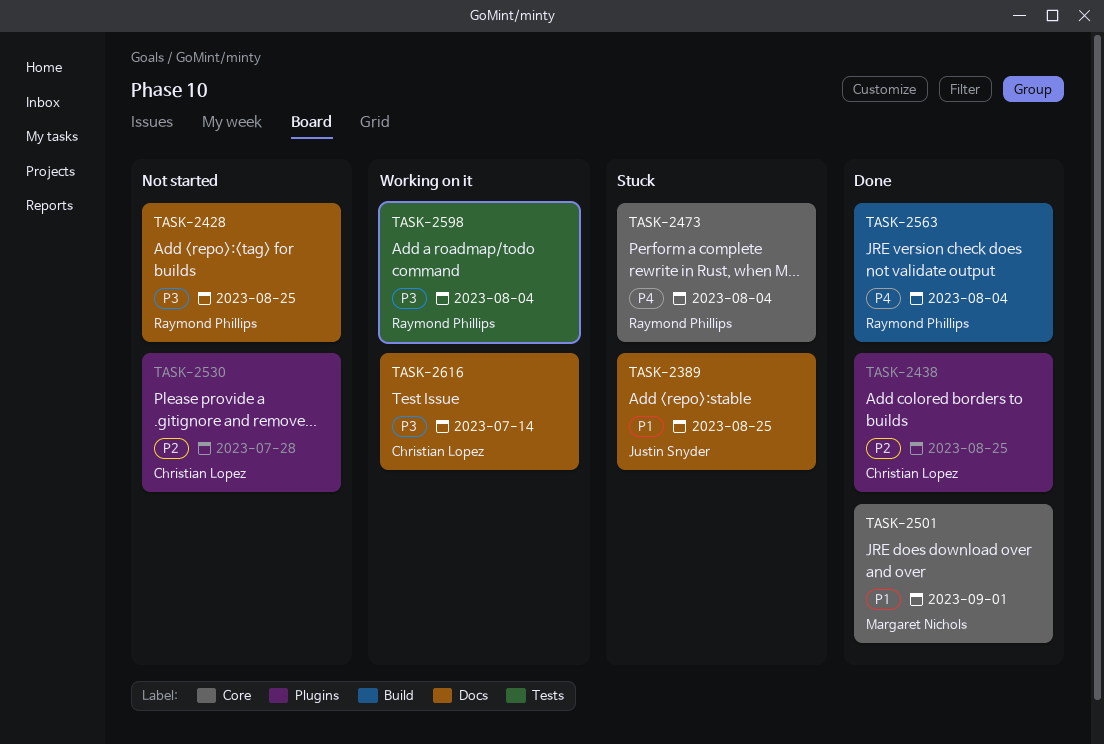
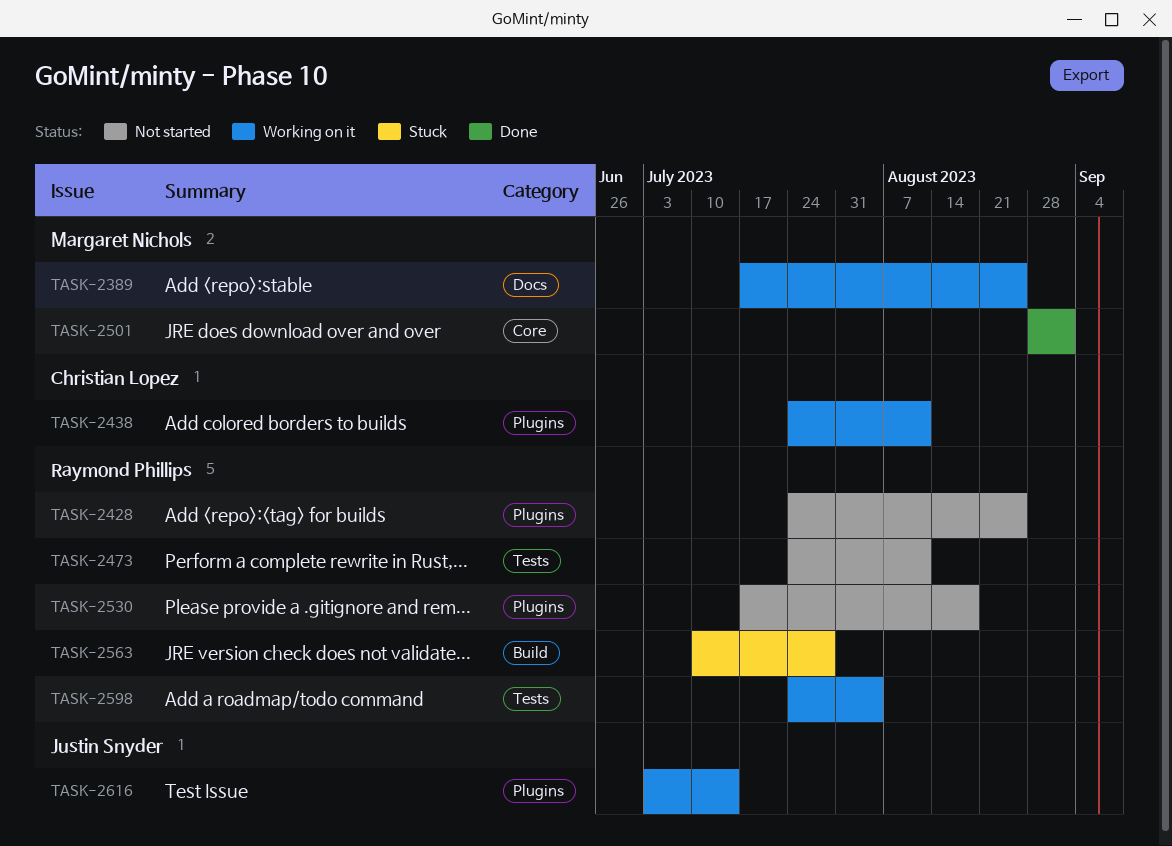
TASK-2389, status: Stuck -> Working on it
TASK-2389, owner: Justin Snyder -> Margaret Nichols
TASK-2428, label: Docs -> Plugins
TASK-2438, status: Done -> Working on it
TASK-2438, due: Aug 25 -> Aug 11
TASK-2473, status: Stuck -> Not started
TASK-2473, label: Core -> Tests
TASK-2473, due: Aug 4 -> Aug 11
TASK-2530, owner: Christian Lopez -> Raymond Phillips
TASK-2530, due: Jul 28 -> Aug 18
TASK-2563, status: Done -> Stuck
TASK-2563, due: Aug 4 -> Jul 28
TASK-2616, owner: Christian Lopez -> Justin Snyder
TASK-2616, label: Docs -> Plugins

